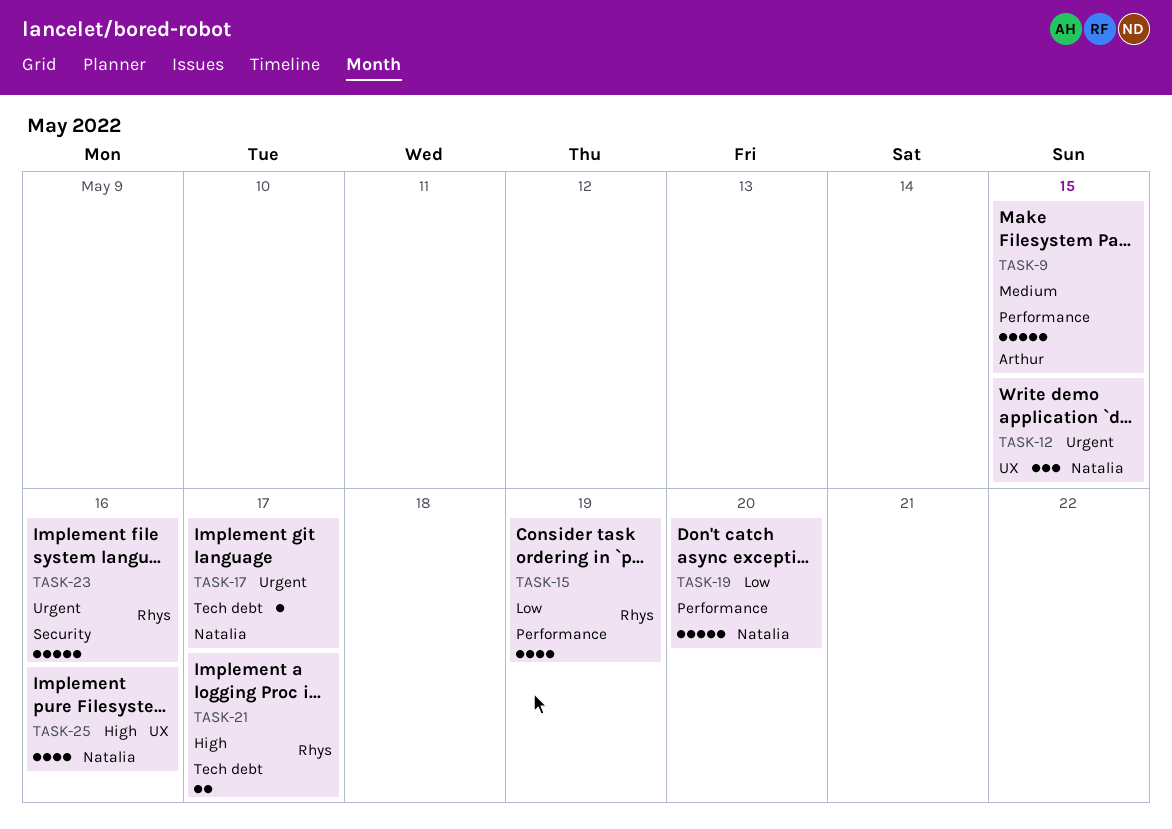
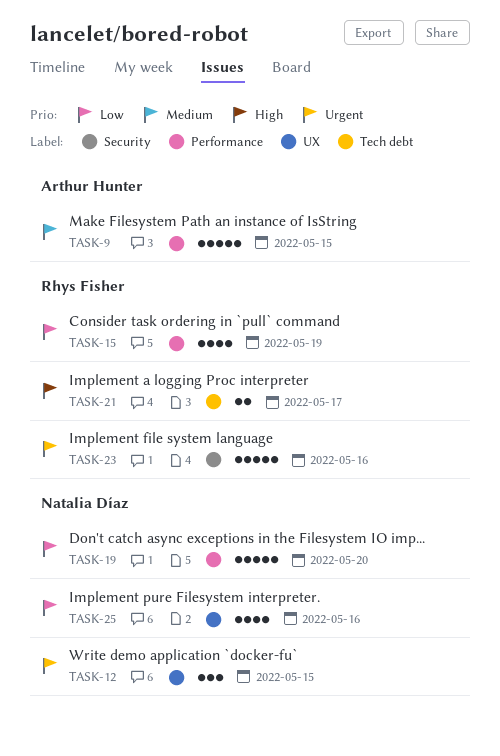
TASK-17: present -> none
TASK-25, priority: High -> Low

